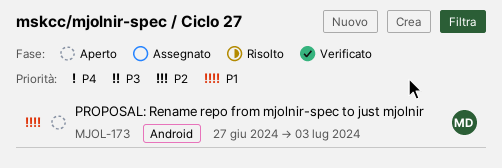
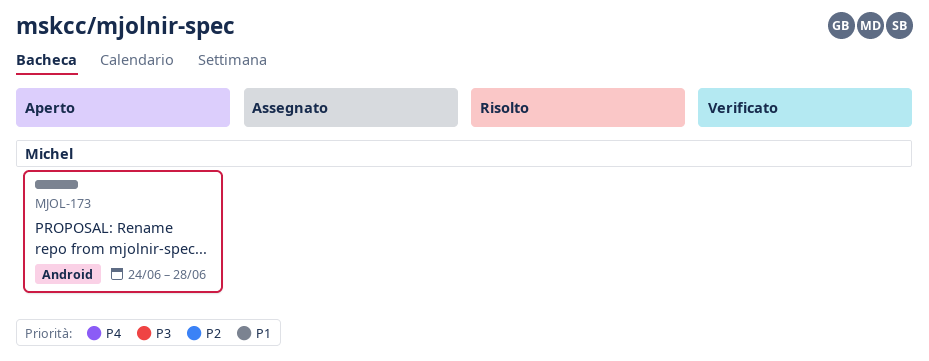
MJOL-173, start: Jun 27 -> Jun 24
MJOL-173, due: Jul 3 -> Jun 28

